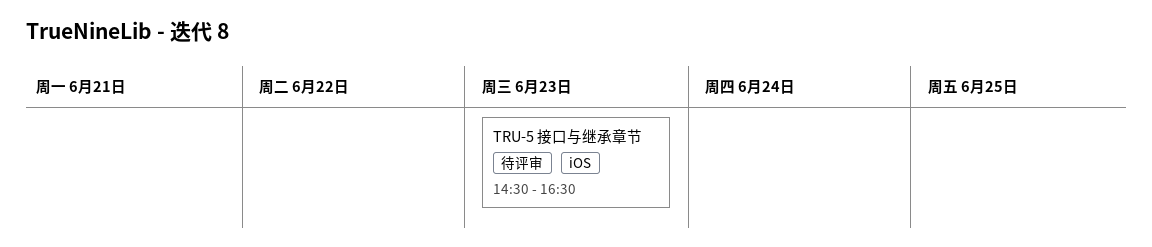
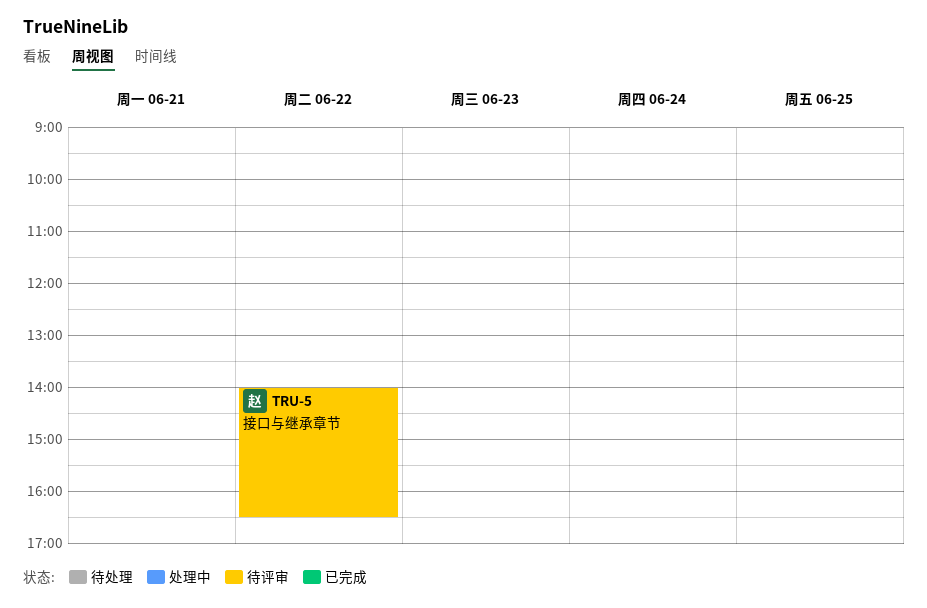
TRU-5, day: Jun 23 -> Jun 22
TRU-5, begins: 14:30 -> 14:00

